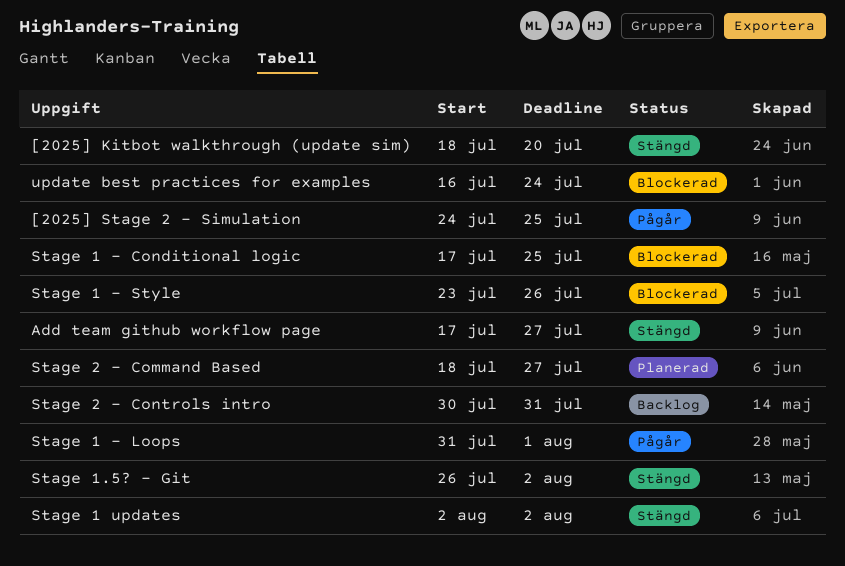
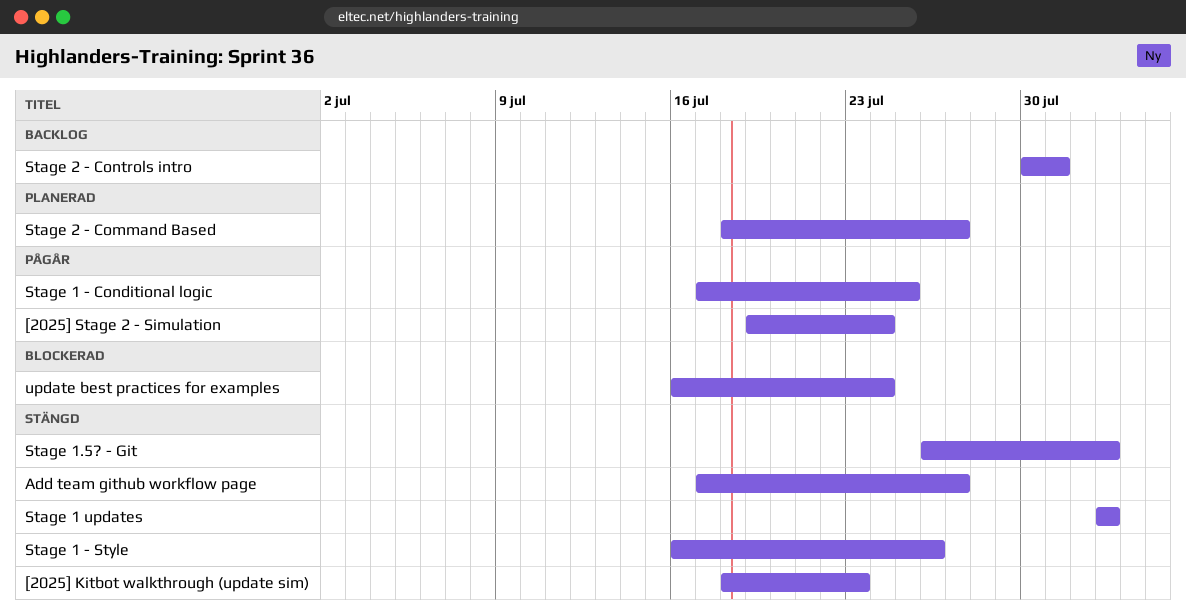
[2025] Kitbot walkthrough (update sim), due: Jul 20 -> Jul 23
[2025] Stage 2 - Simulation, start: Jul 24 -> Jul 19
[2025] Stage 2 - Simulation, due: Jul 25 -> Jul 24
Stage 1 - Conditional logic, status: Blockerad -> Pågår
Stage 1 - Loops: present -> none
Stage 1 - Style, status: Blockerad -> Stängd
Stage 1 - Style, start: Jul 23 -> Jul 16

